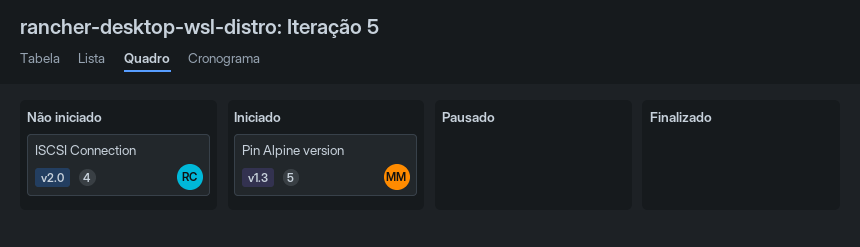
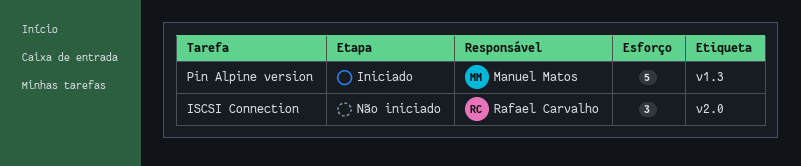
ISCSI Connection, estimate: 4 -> 3

